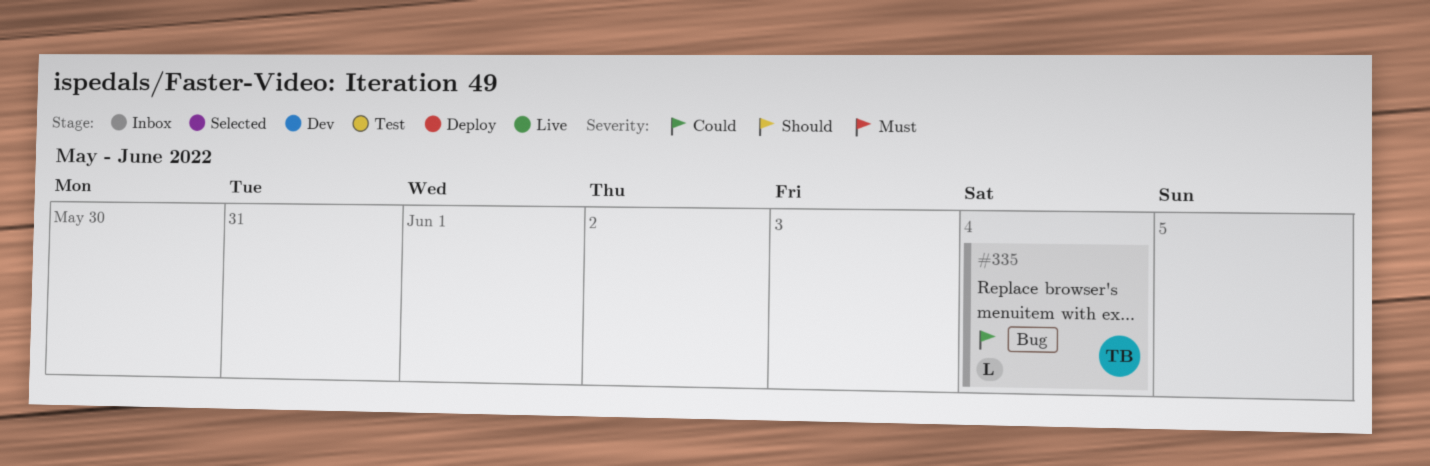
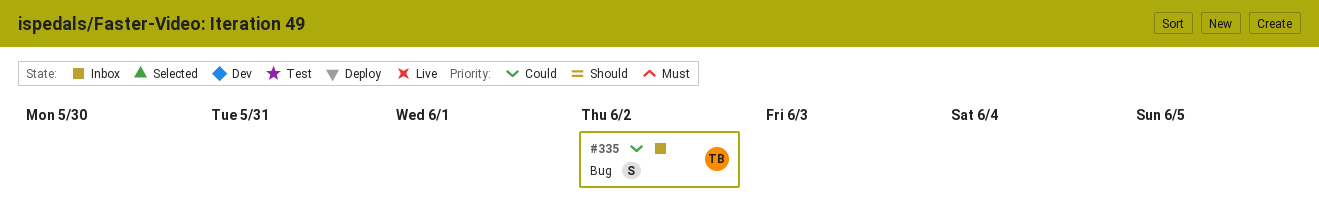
#335, estimate: L -> S
#335, due: Jun 4 -> Jun 2

